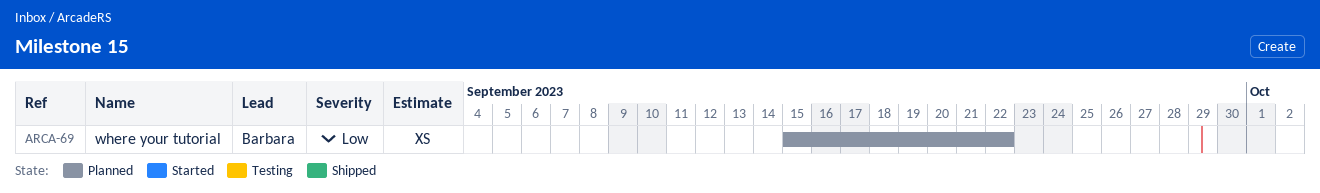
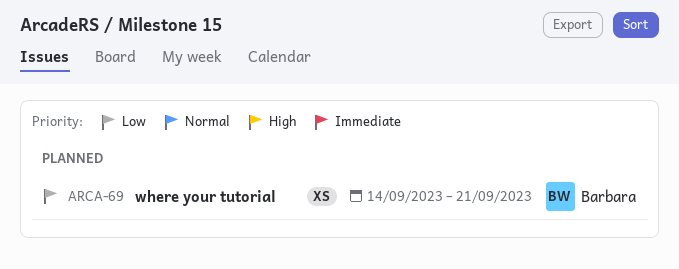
ARCA-69, start: Sep 15 -> Sep 14
ARCA-69, due: Sep 22 -> Sep 21

